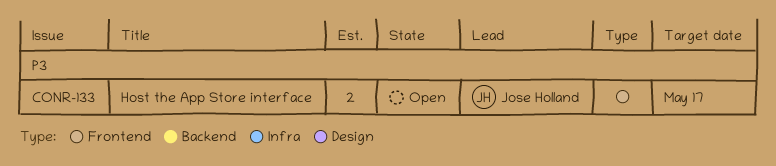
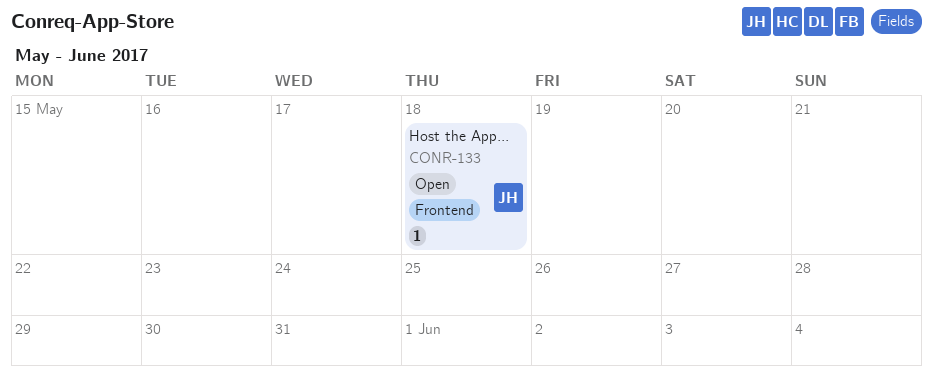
CONR-133, estimate: 2 -> 1
CONR-133, due: May 17 -> May 18

